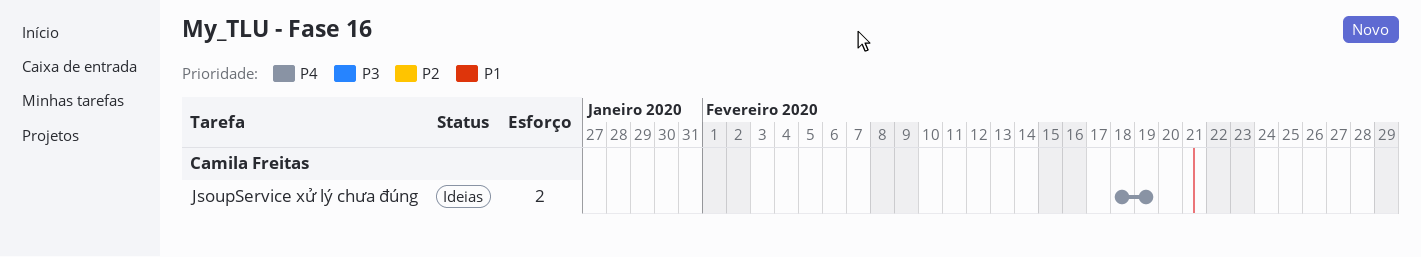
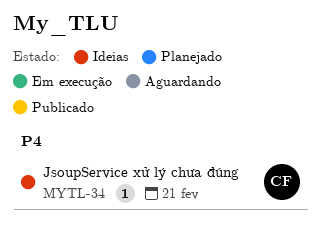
JsoupService xử lý chưa đúng, estimate: 2 -> 1
JsoupService xử lý chưa đúng, due: Feb 19 -> Feb 21

